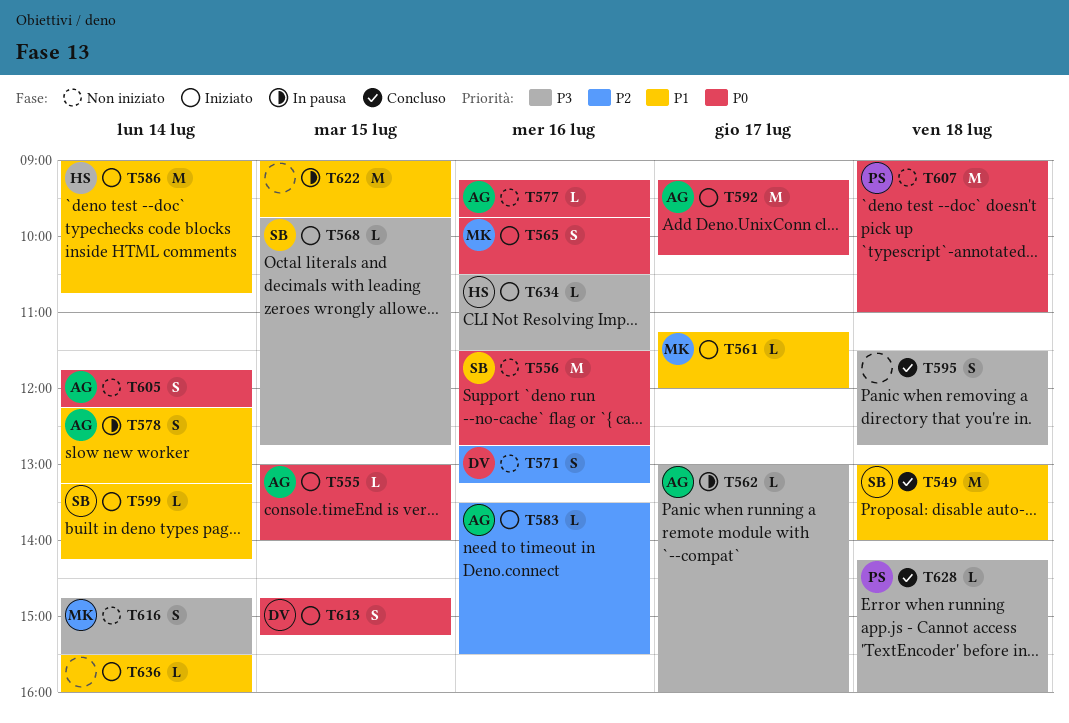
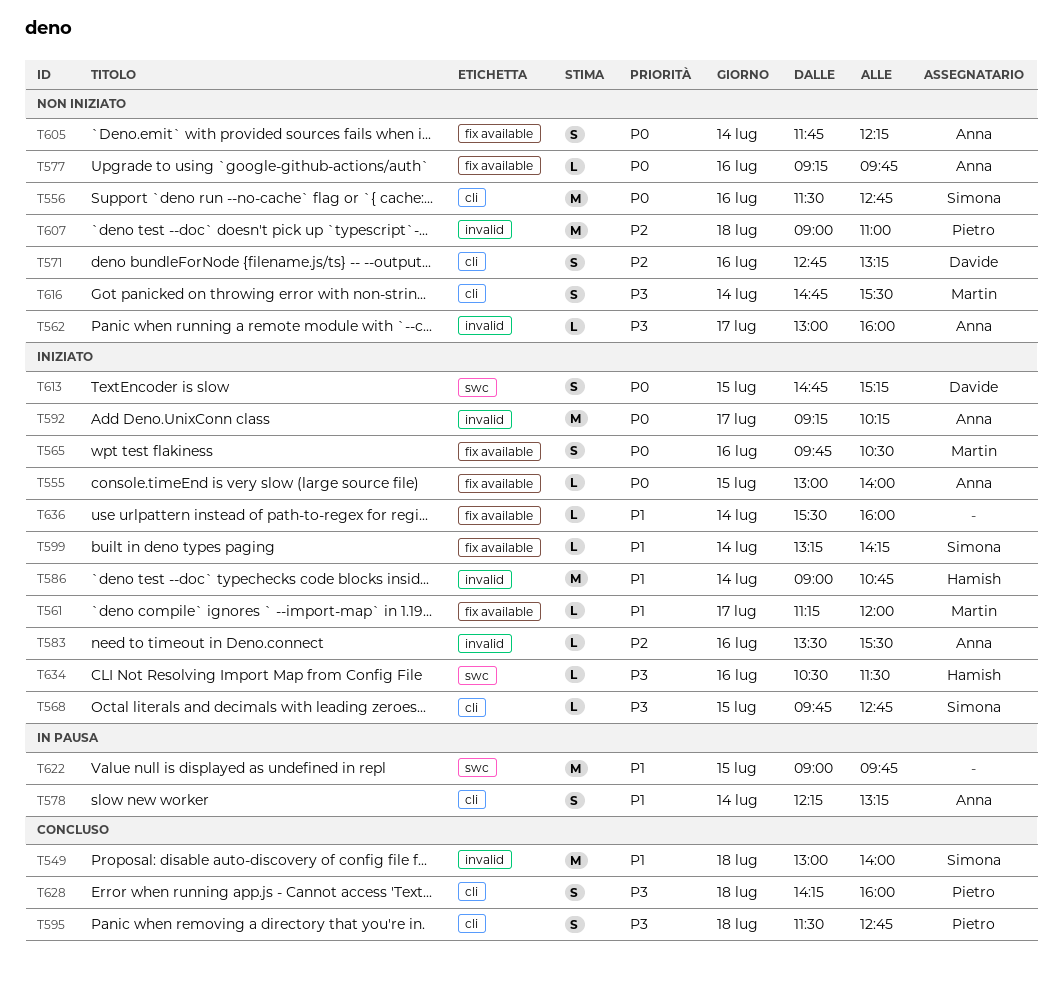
T562, status: In pausa -> Non iniziato
T595, owner: none -> Pietro
T607, priority: P0 -> P2
T628, estimate: L -> S

